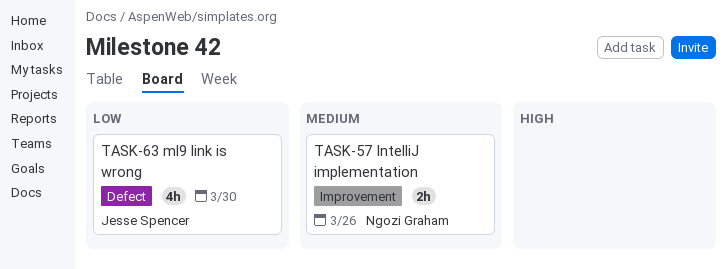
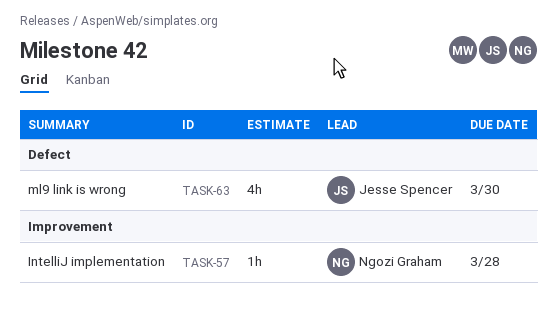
TASK-57, estimate: 2h -> 1h
TASK-57, due: Mar 26 -> Mar 28

